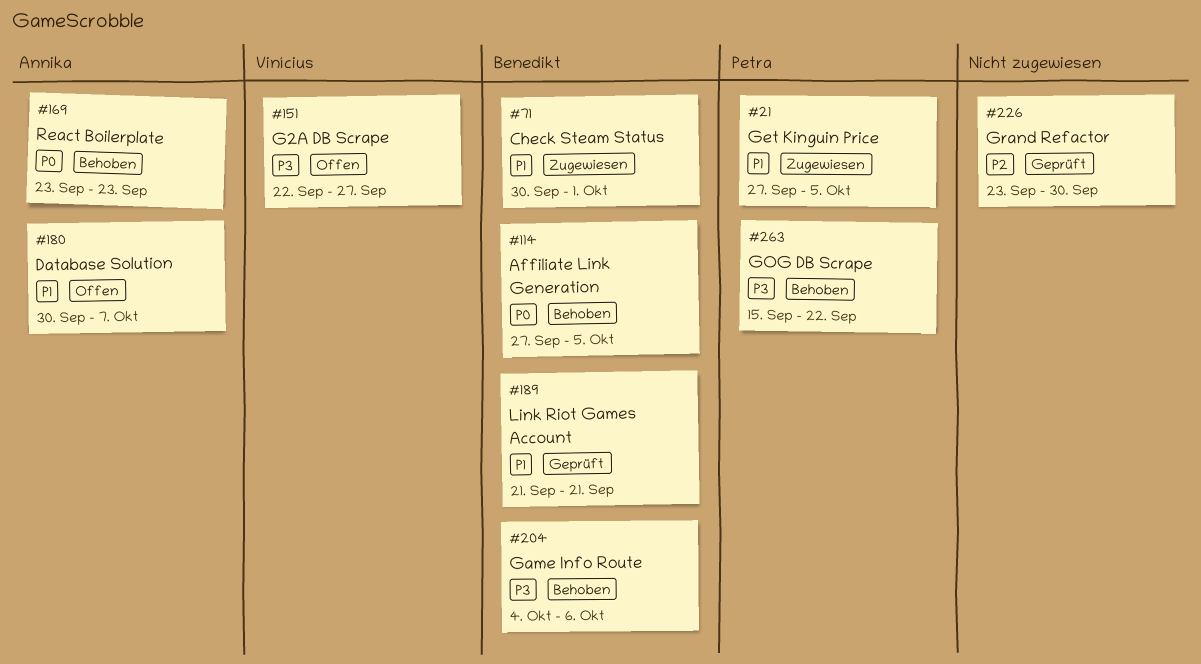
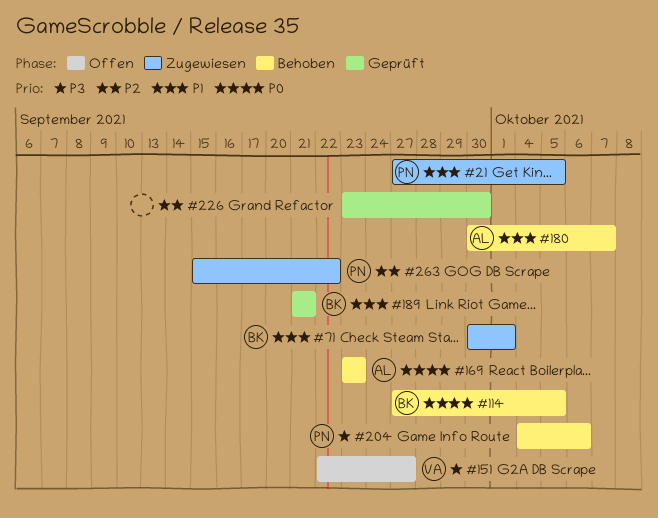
#180, status: Offen -> Behoben
#204, owner: Benedikt -> Petra
#263, status: Behoben -> Zugewiesen
#263, priority: P3 -> P2

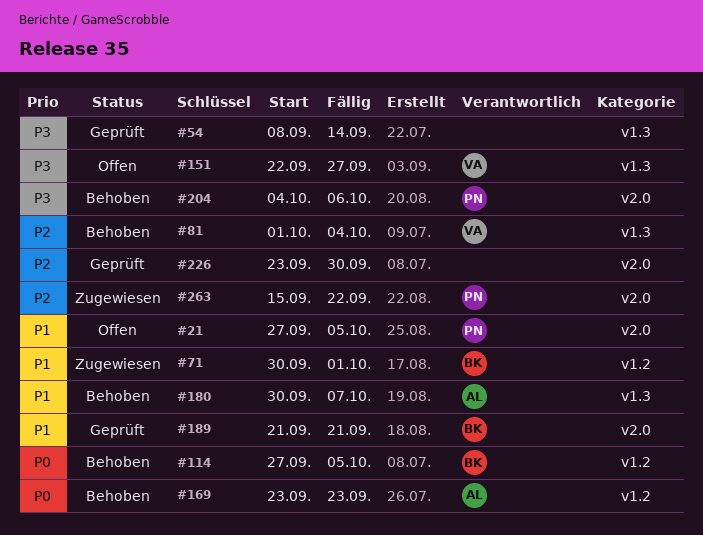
#21, status: Zugewiesen -> Offen
#54: none -> present
#81: none -> present

